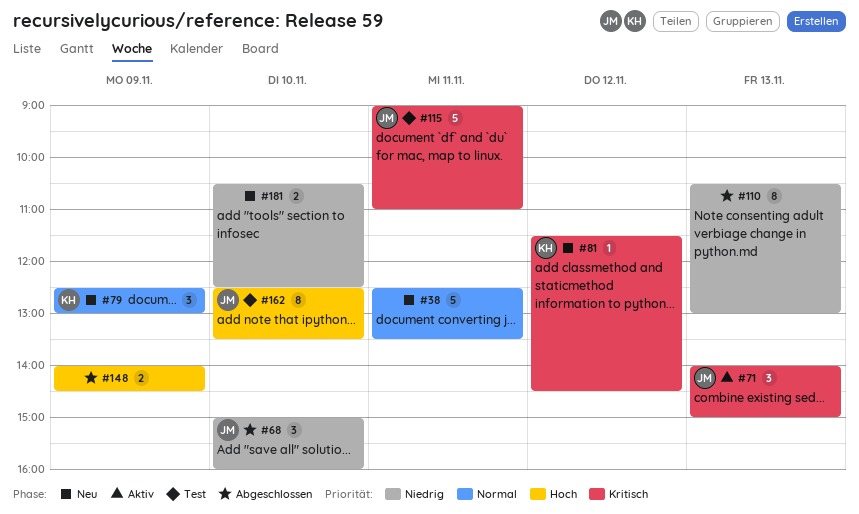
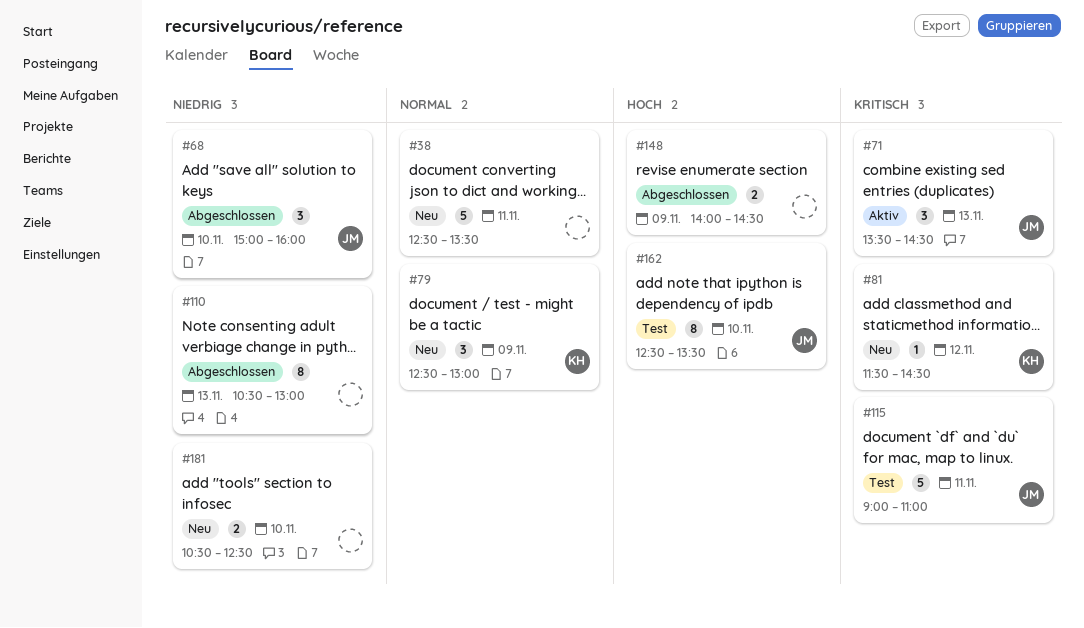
#71, begins: 14:00 -> 13:30
#71, ends: 15:00 -> 14:30

